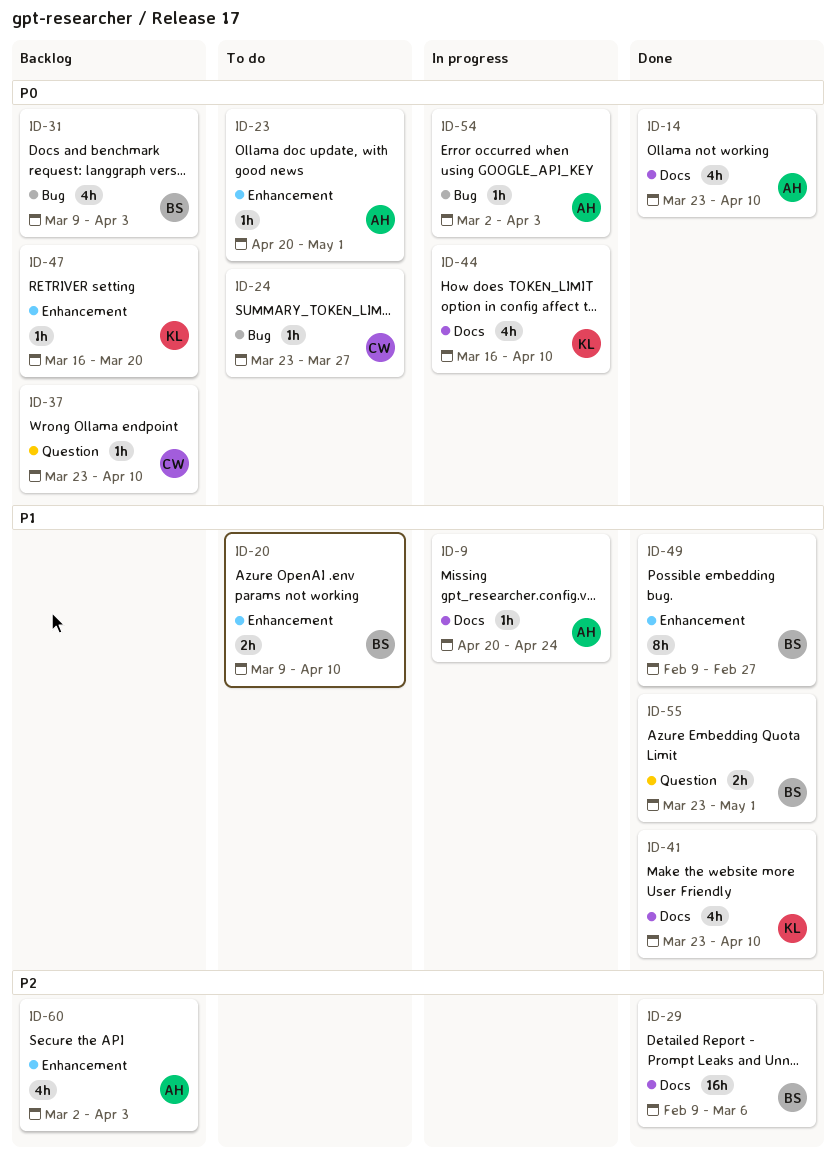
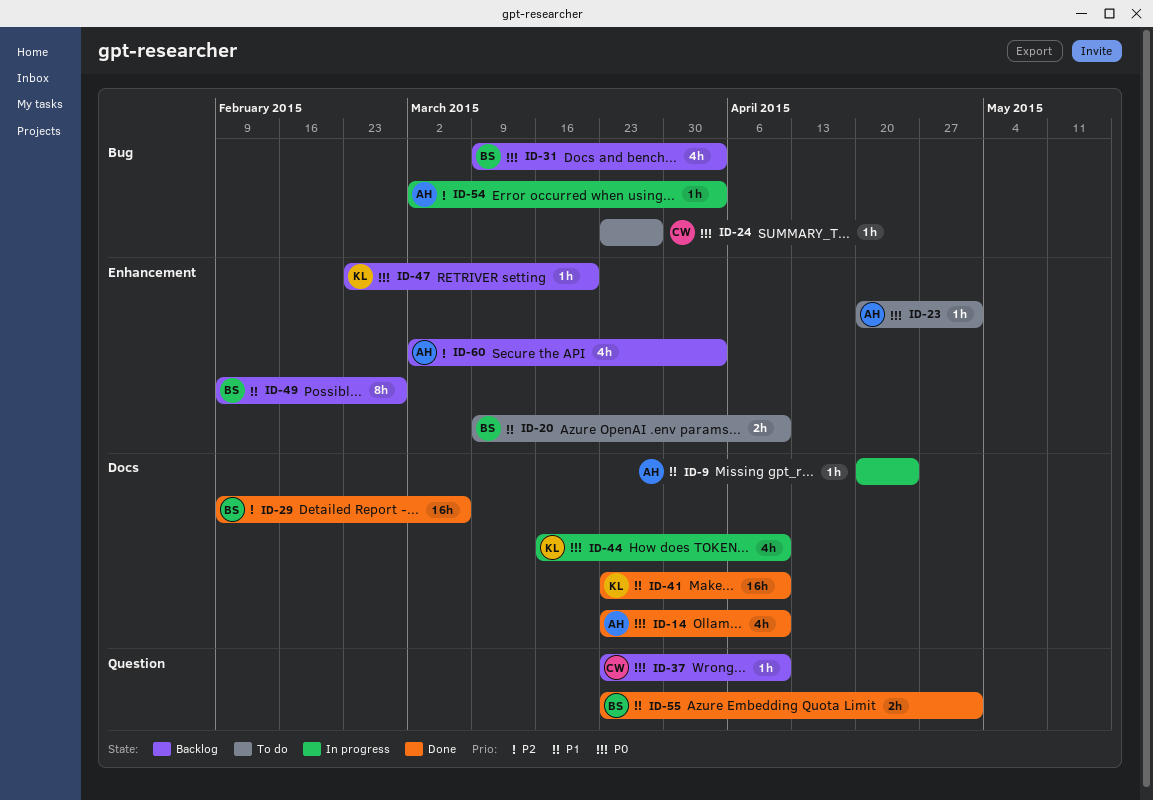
ID-41, estimate: 4h -> 16h
ID-47, start: Mar 16 -> Feb 23
ID-49, status: Done -> Backlog
ID-54, priority: P0 -> P2

